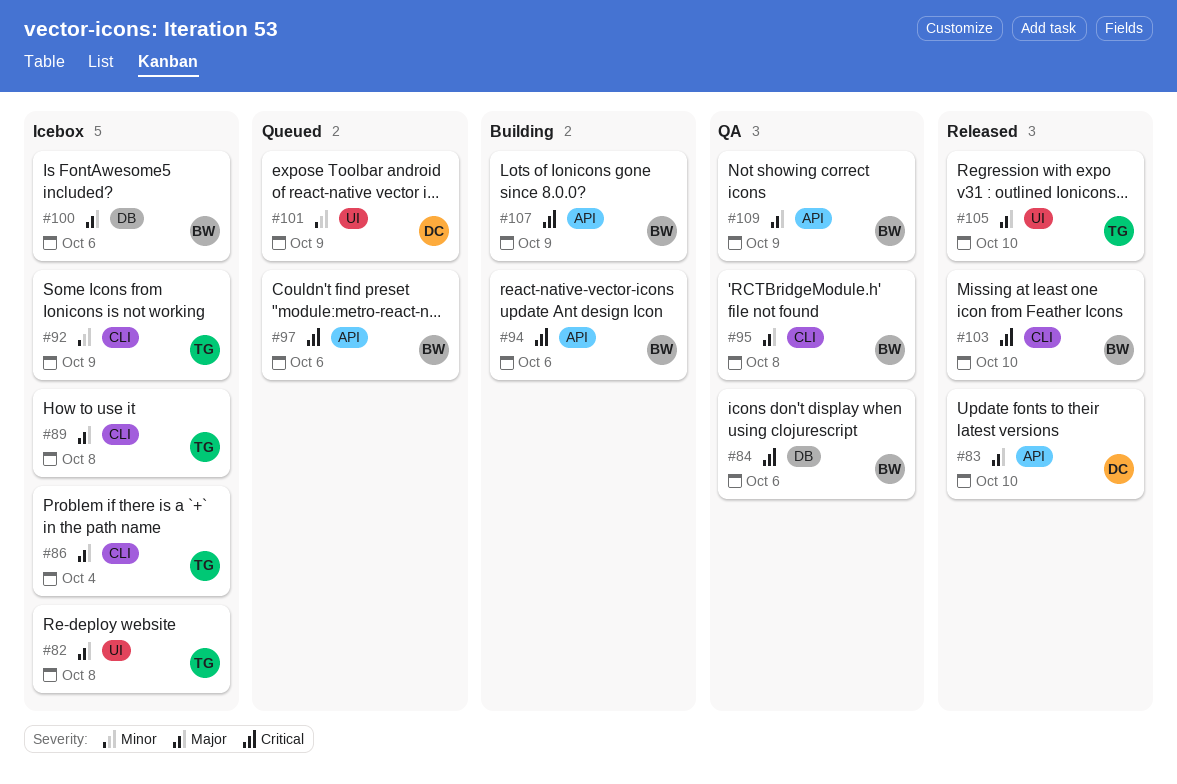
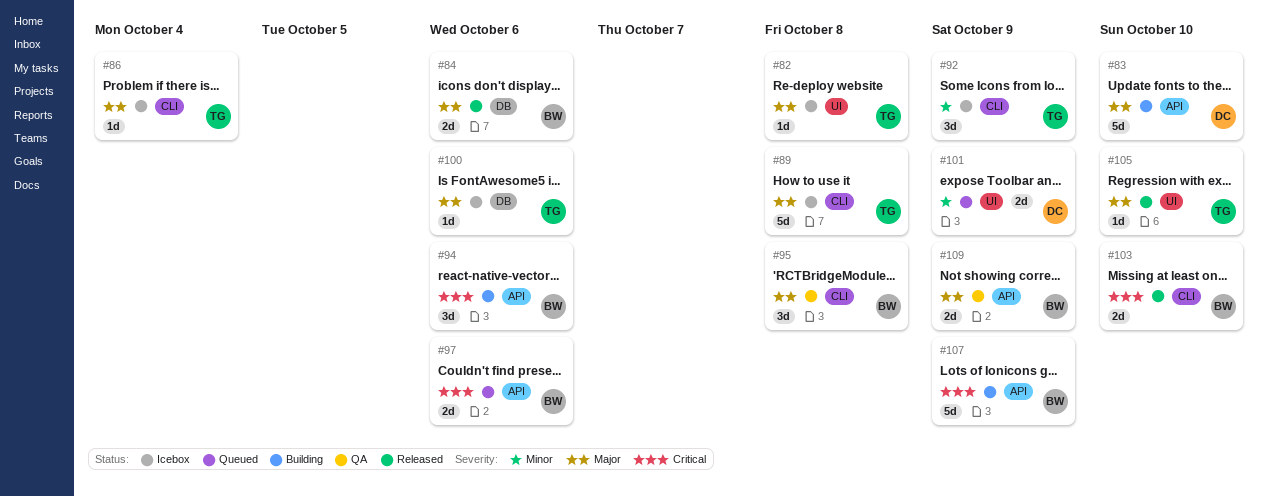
#83, status: Released -> Building
#84, status: QA -> Released
#84, priority: Critical -> Major
#100, owner: BW -> TG

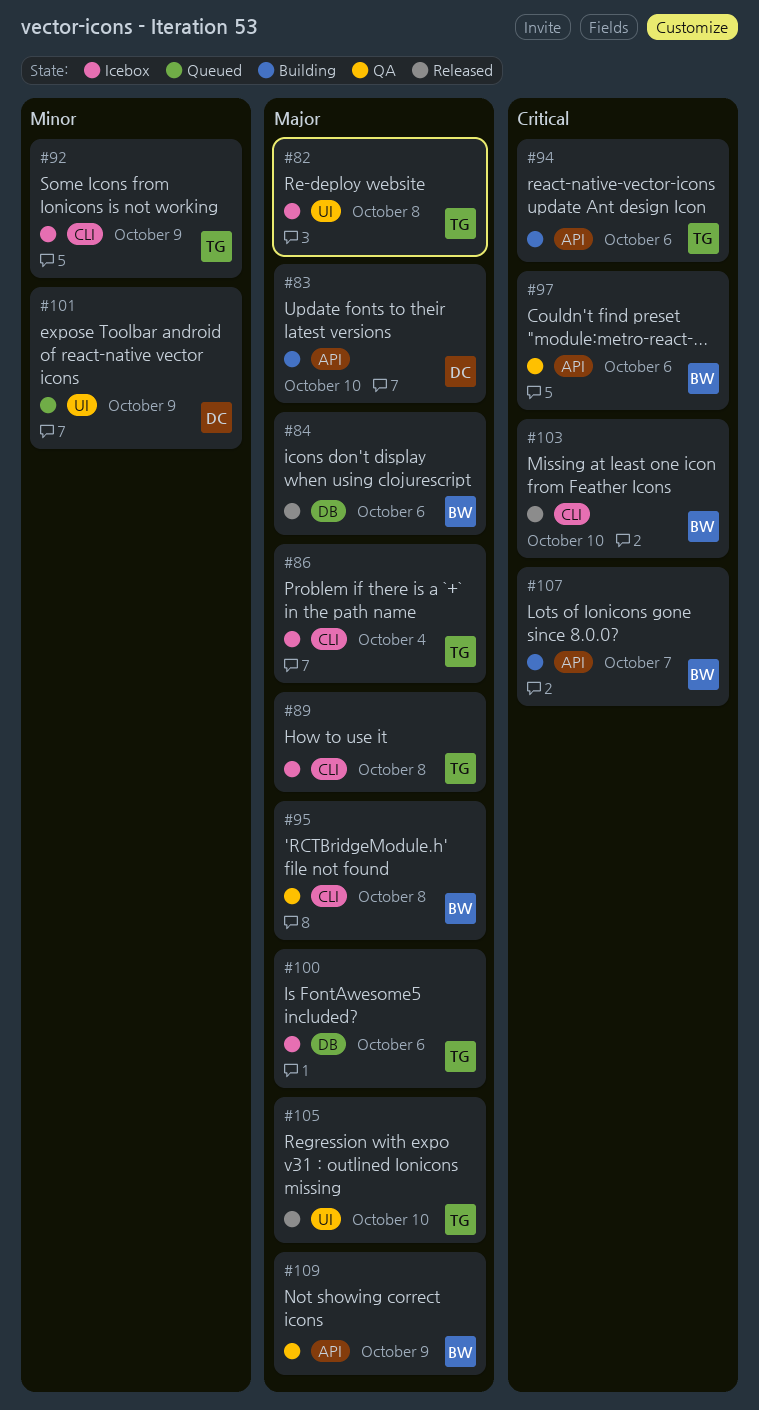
#94, owner: BW -> TG
#97, status: Queued -> QA
#107, due: Oct 9 -> Oct 7

